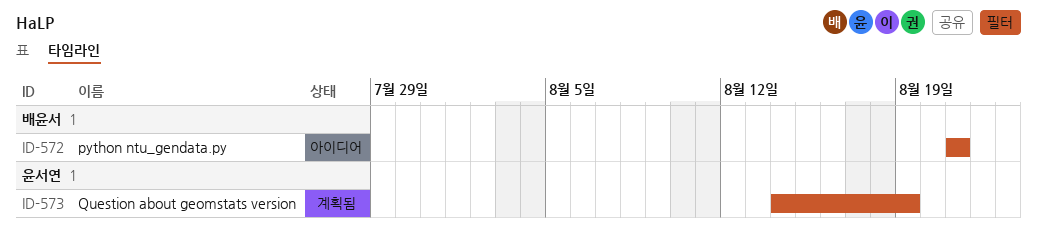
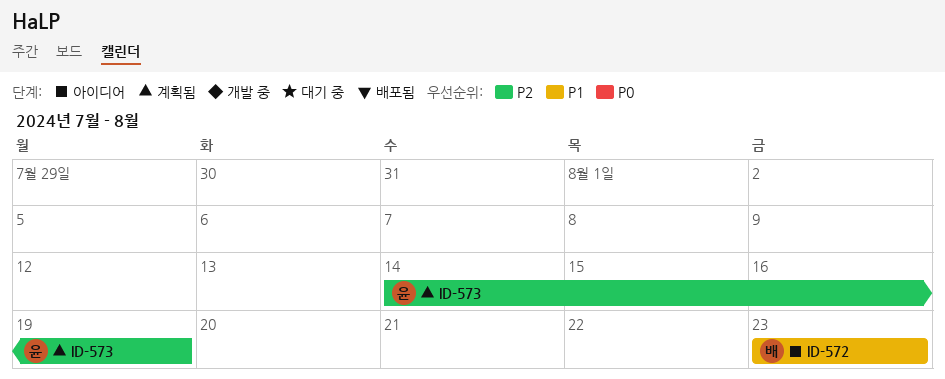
ID-572, start: Aug 21 -> Aug 23
ID-572, due: Aug 21 -> Aug 23

